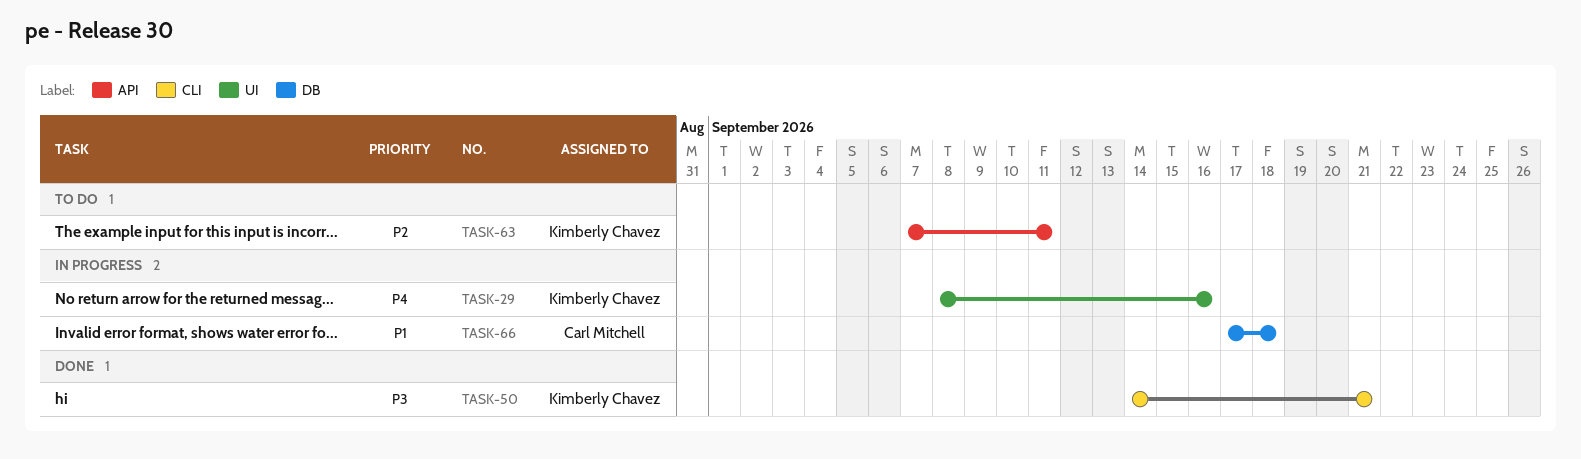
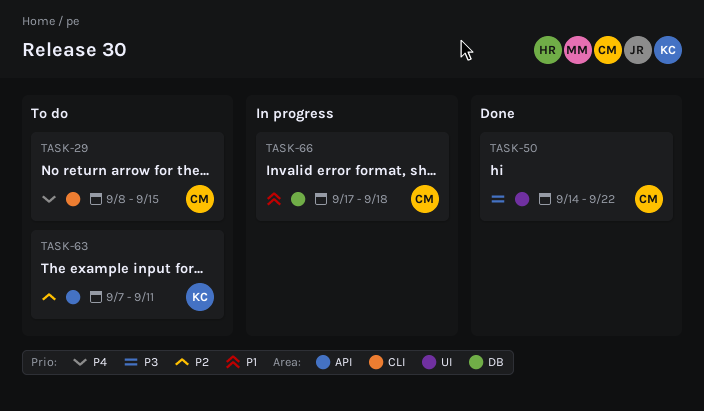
TASK-29, status: In progress -> To do
TASK-29, owner: Kimberly Chavez -> Carl Mitchell
TASK-29, label: UI -> CLI
TASK-29, due: Sep 16 -> Sep 15
TASK-50, owner: Kimberly Chavez -> Carl Mitchell
TASK-50, label: CLI -> UI
TASK-50, due: Sep 21 -> Sep 22

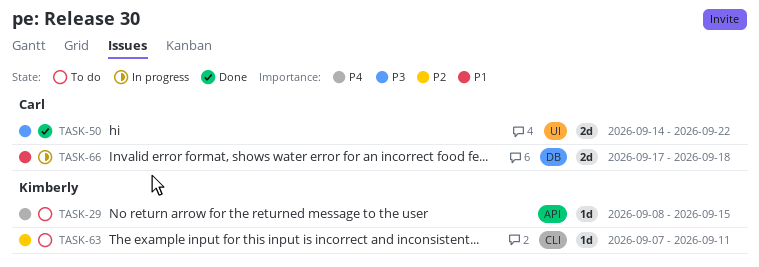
TASK-29, owner: Carl -> Kimberly
TASK-29, label: CLI -> API
TASK-63, label: API -> CLI

